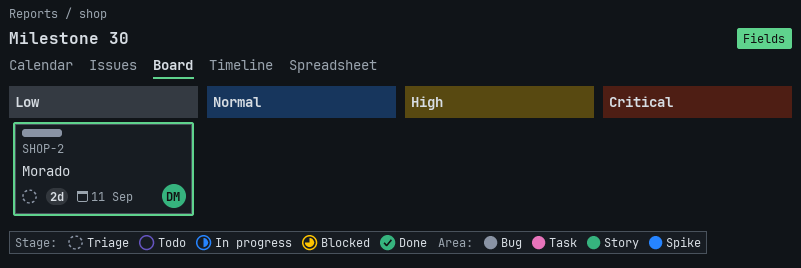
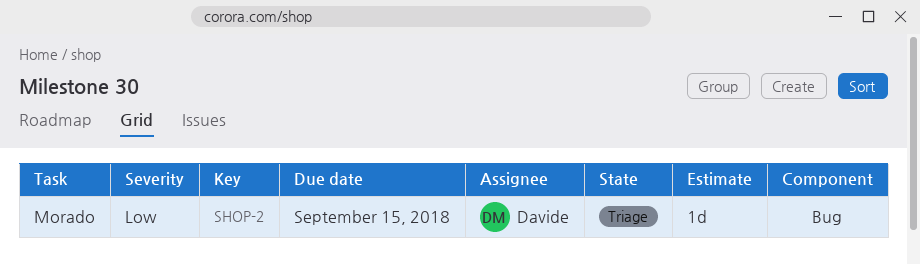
SHOP-2, estimate: 2d -> 1d
SHOP-2, due: Sep 11 -> Sep 15

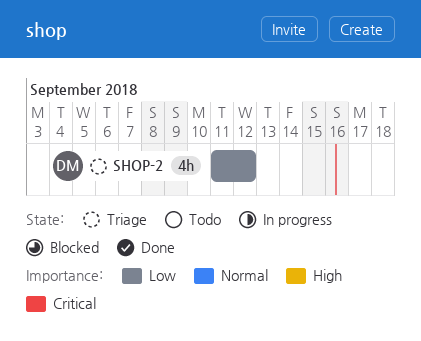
SHOP-2, estimate: 1d -> 4h
SHOP-2, due: Sep 15 -> Sep 12

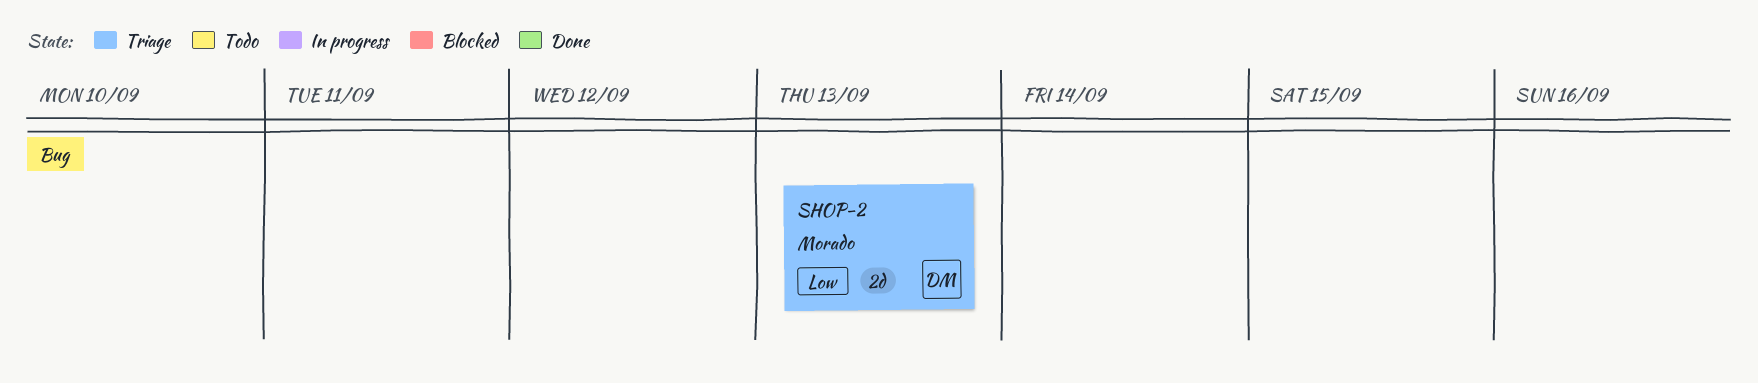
SHOP-2, estimate: 4h -> 2d
SHOP-2, due: Sep 12 -> Sep 13

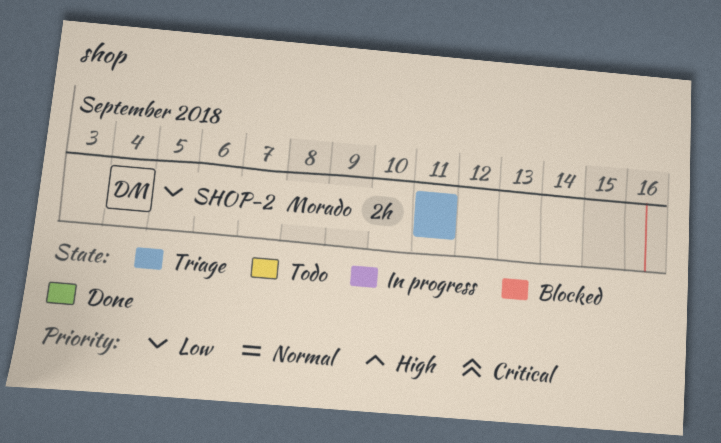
SHOP-2, estimate: 2d -> 2h
SHOP-2, due: Sep 13 -> Sep 11

